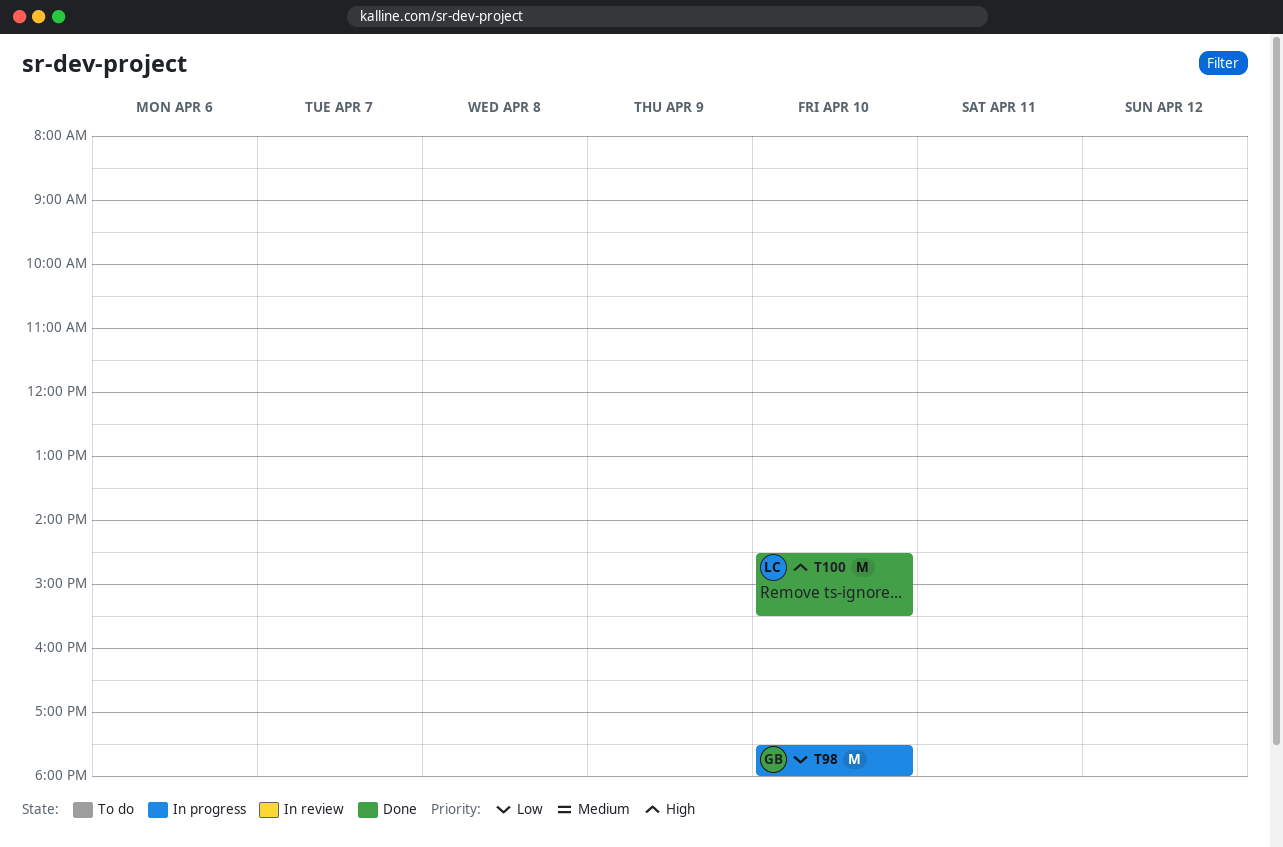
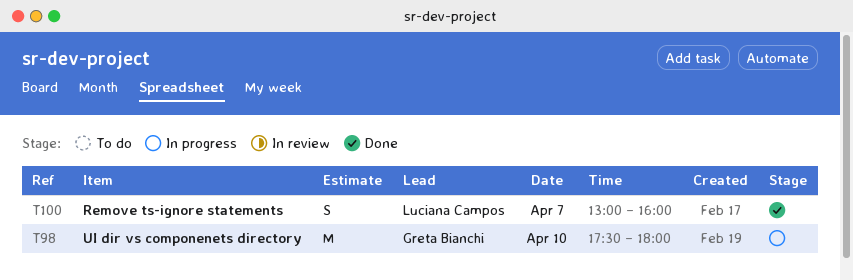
T100, estimate: M -> S
T100, day: Apr 10 -> Apr 7
T100, begins: 14:30 -> 13:00
T100, ends: 15:30 -> 16:00

